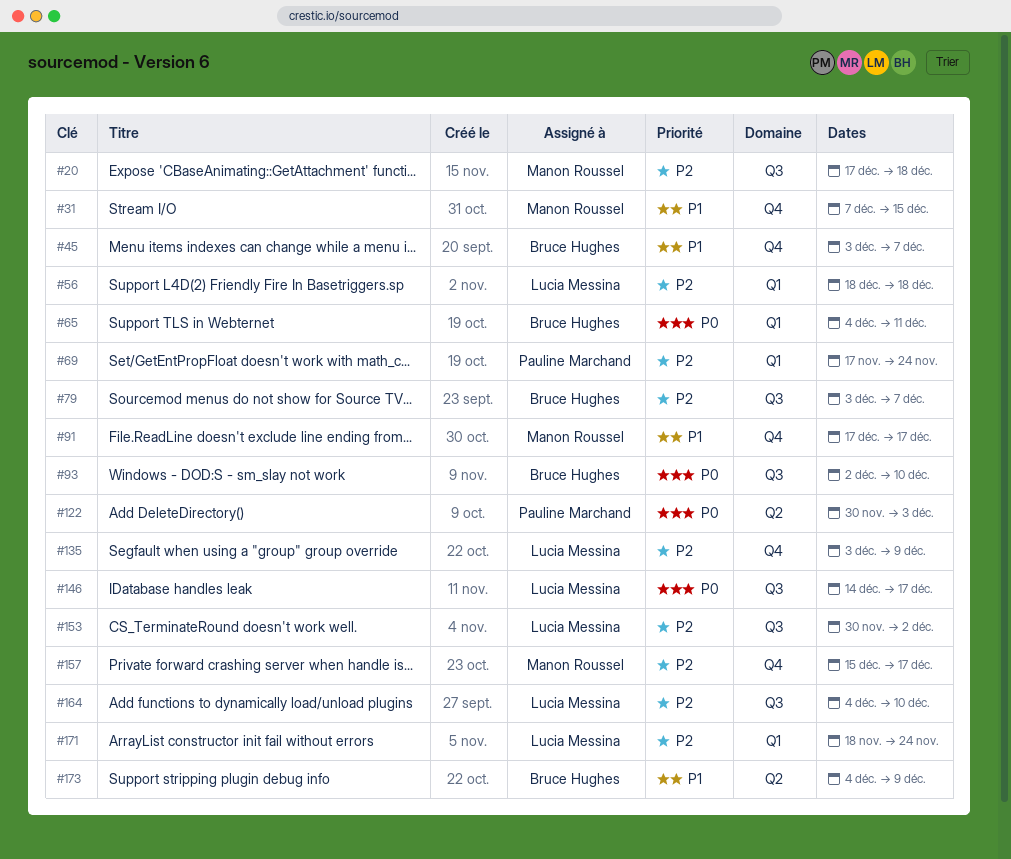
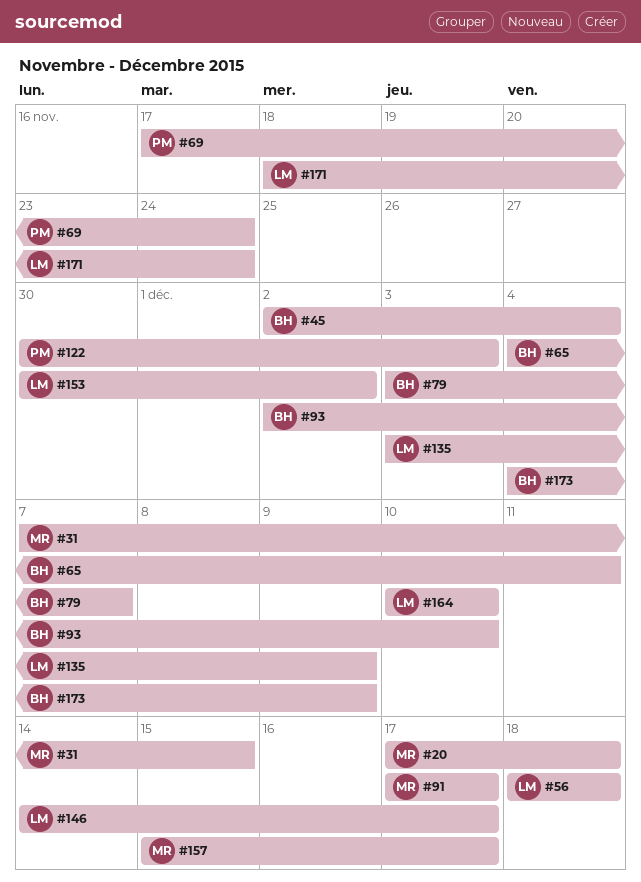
#45, start: Dec 3 -> Dec 2
#45, due: Dec 7 -> Dec 4
#164, start: Dec 4 -> Dec 10

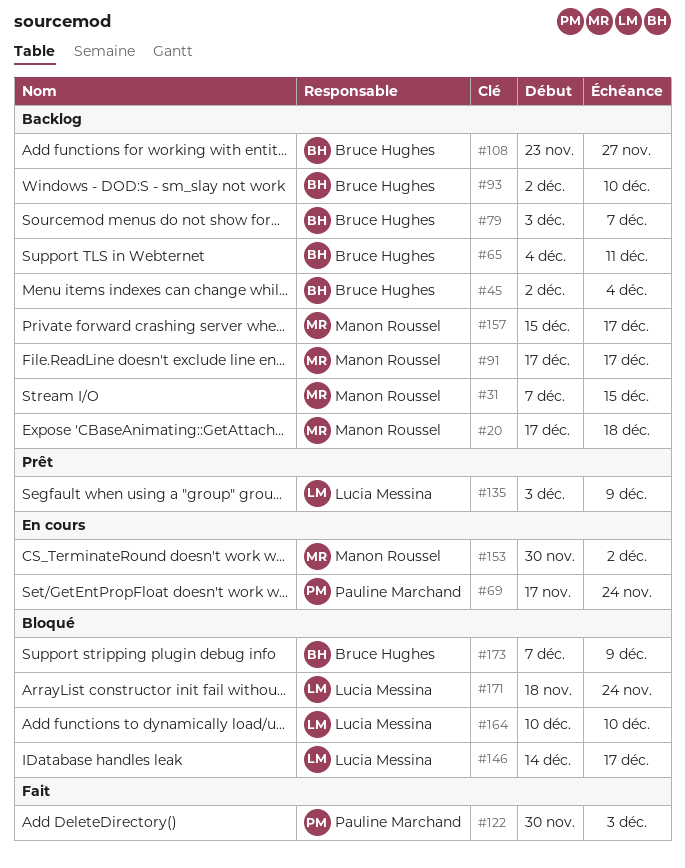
#56: present -> none
#108: none -> present
#153, owner: Lucia Messina -> Manon Roussel
#173, start: Dec 4 -> Dec 7

